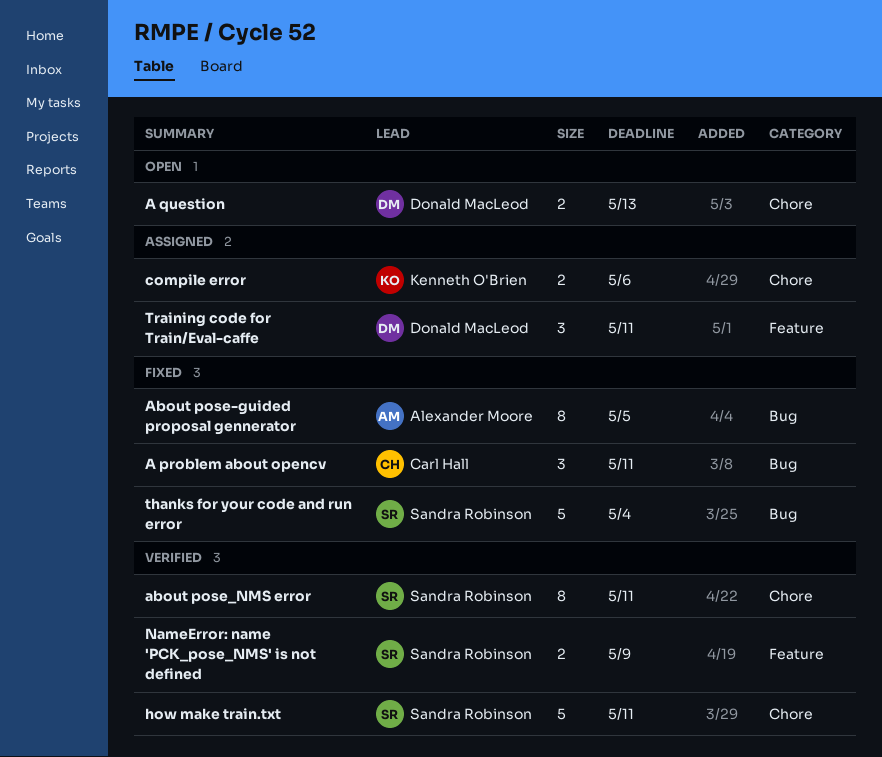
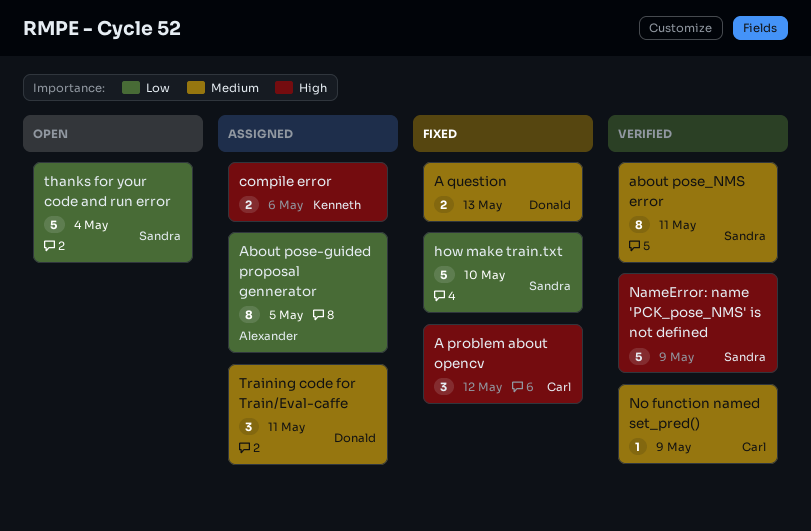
A problem about opencv, due: May 11 -> May 12
A question, status: Open -> Fixed
About pose-guided proposal gennerator, status: Fixed -> Assigned
how make train.txt, status: Verified -> Fixed
how make train.txt, due: May 11 -> May 10
NameError: name 'PCK_pose_NMS' is not defined, estimate: 2 -> 5
No function named set_pred(): none -> present
thanks for your code and run error, status: Fixed -> Open

